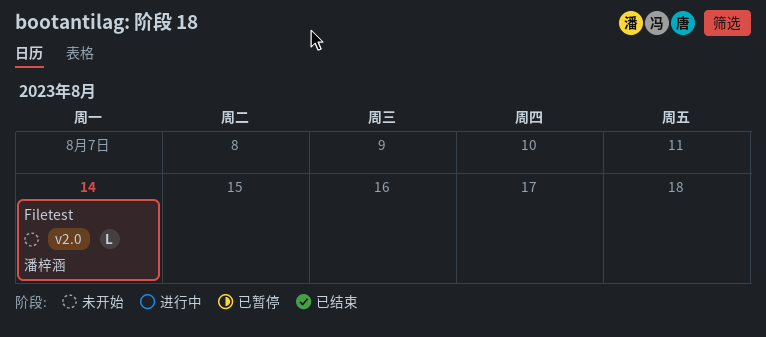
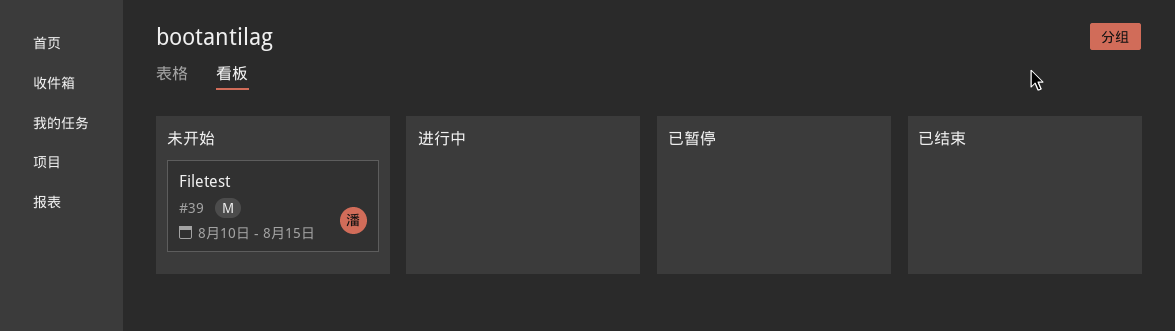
Filetest, estimate: L -> M
Filetest, due: Aug 14 -> Aug 15

